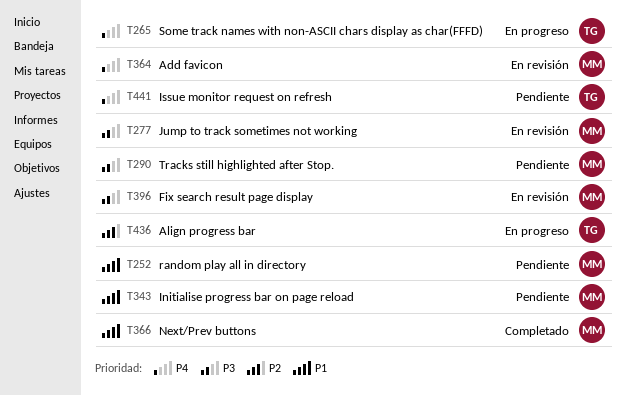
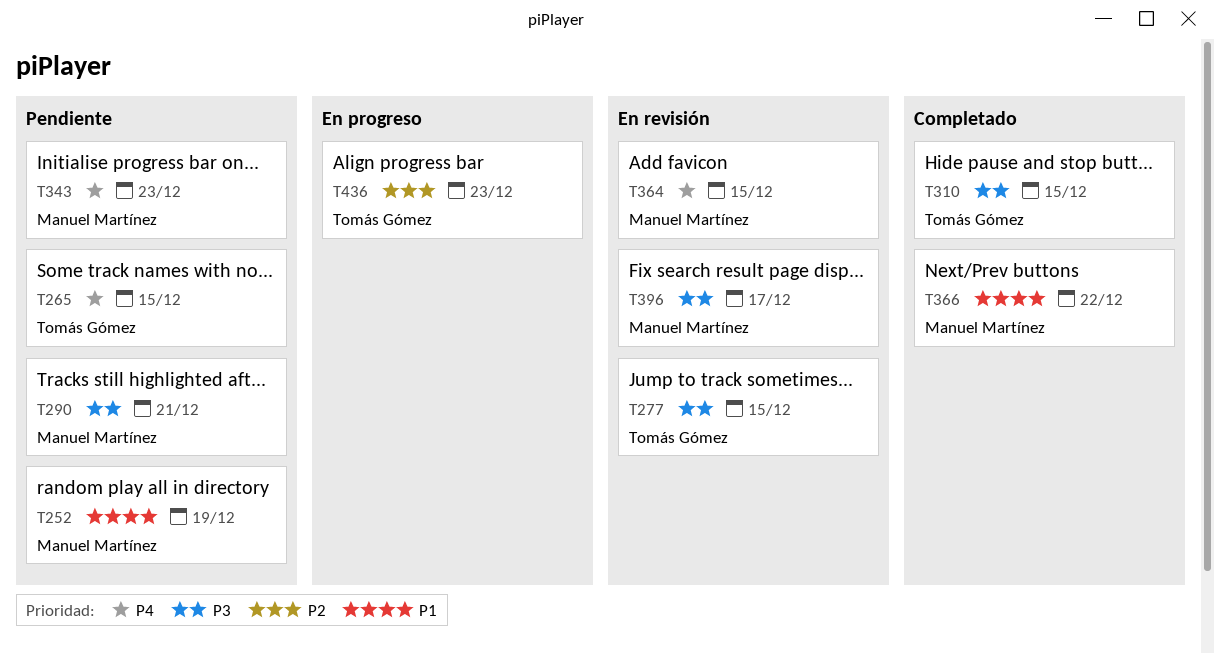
T265, status: En progreso -> Pendiente
T277, owner: Manuel Martínez -> Tomás Gómez
T310: none -> present
T343, priority: P1 -> P4
T441: present -> none

